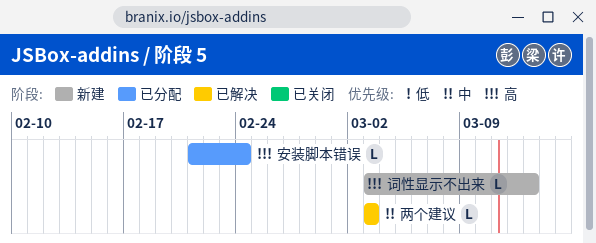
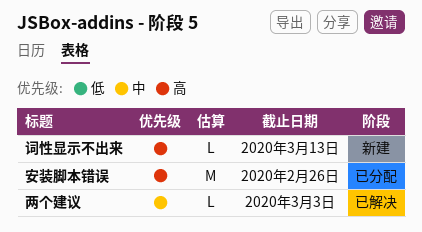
安装脚本错误, estimate: L -> M
安装脚本错误, due: Feb 24 -> Feb 26

